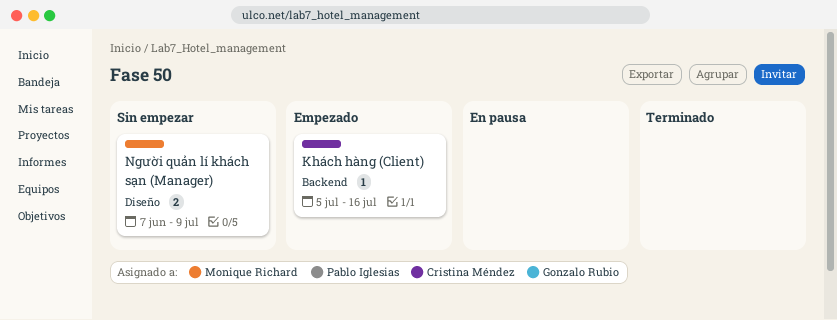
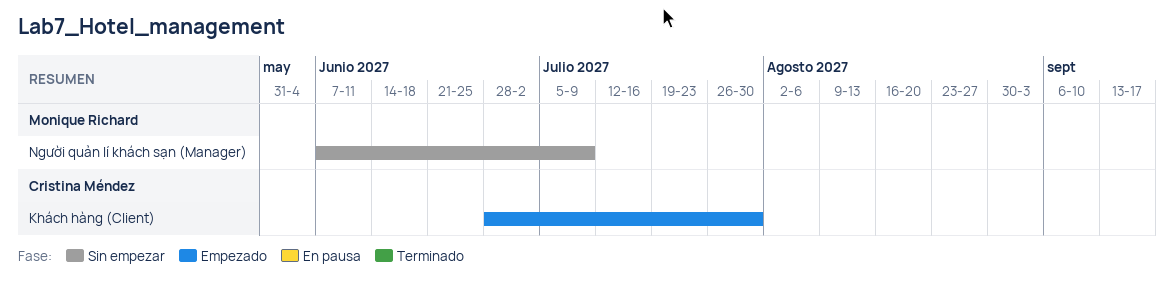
Khách hàng (Client), start: Jul 5 -> Jun 28
Khách hàng (Client), due: Jul 16 -> Jul 30

